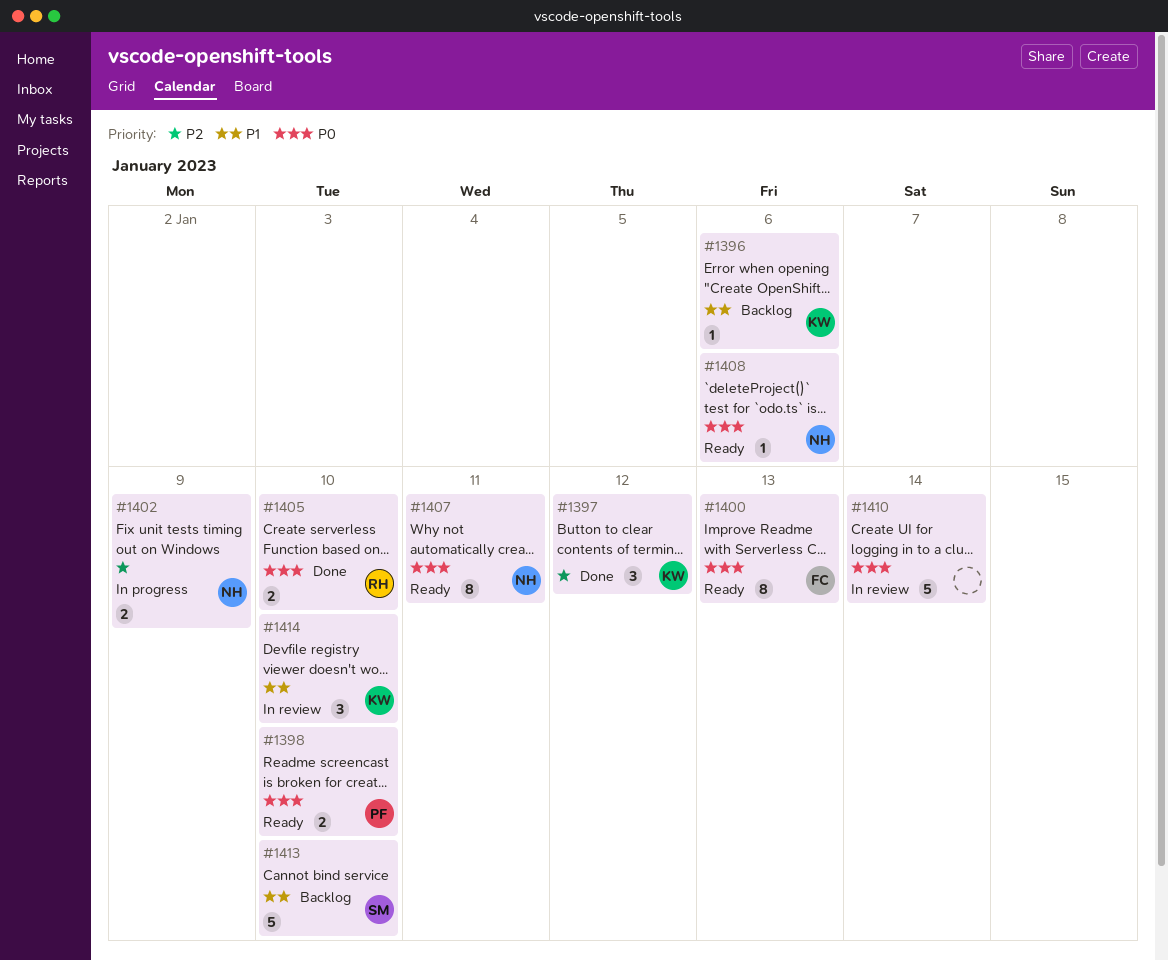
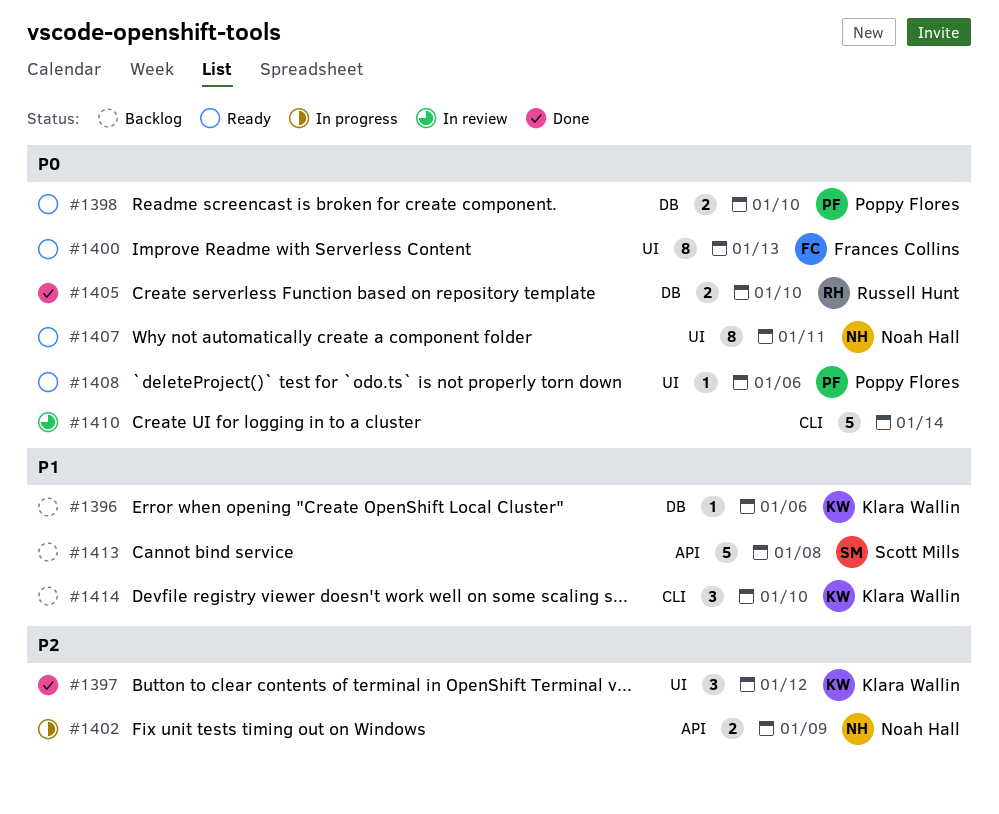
#1408, owner: Noah Hall -> Poppy Flores
#1413, due: Jan 10 -> Jan 8
#1414, status: In review -> Backlog

